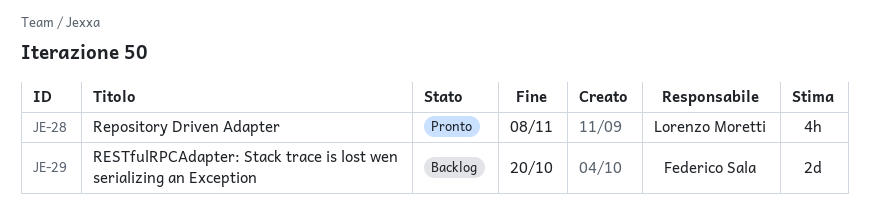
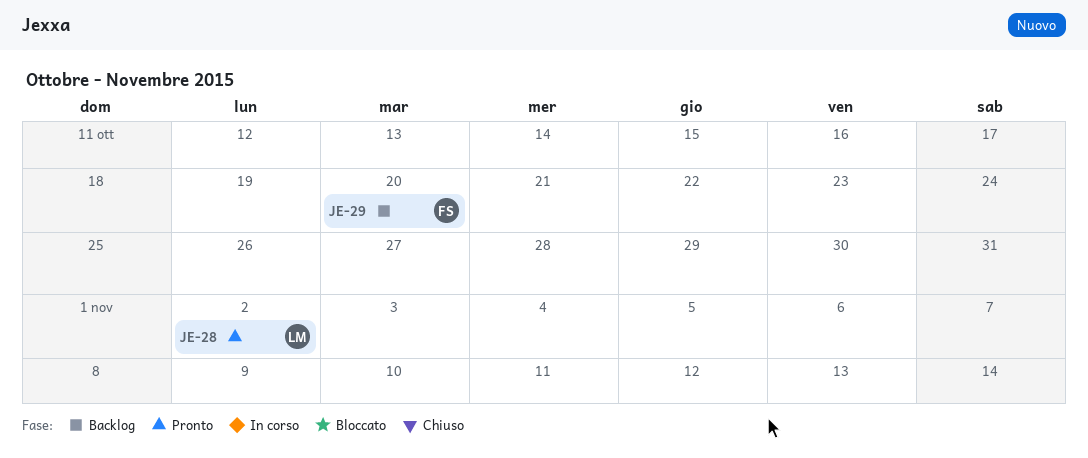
JE-28, due: Nov 8 -> Nov 2

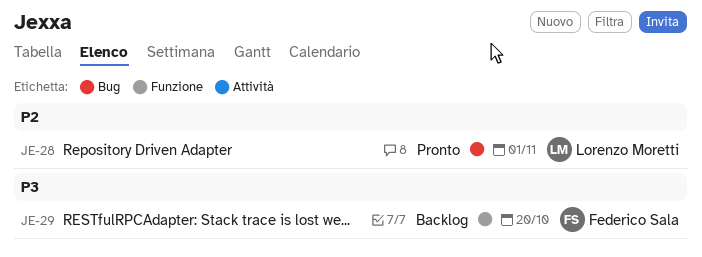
JE-28, due: Nov 2 -> Nov 1

